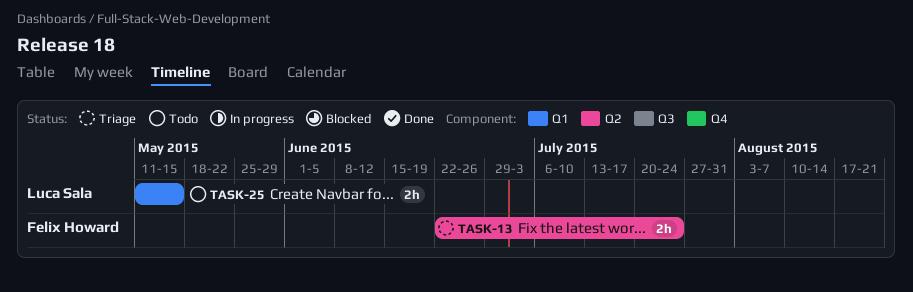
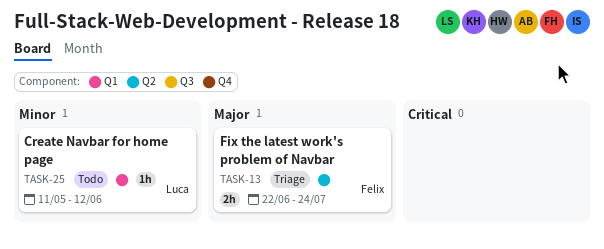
TASK-25, estimate: 2h -> 1h
TASK-25, due: May 15 -> Jun 12

